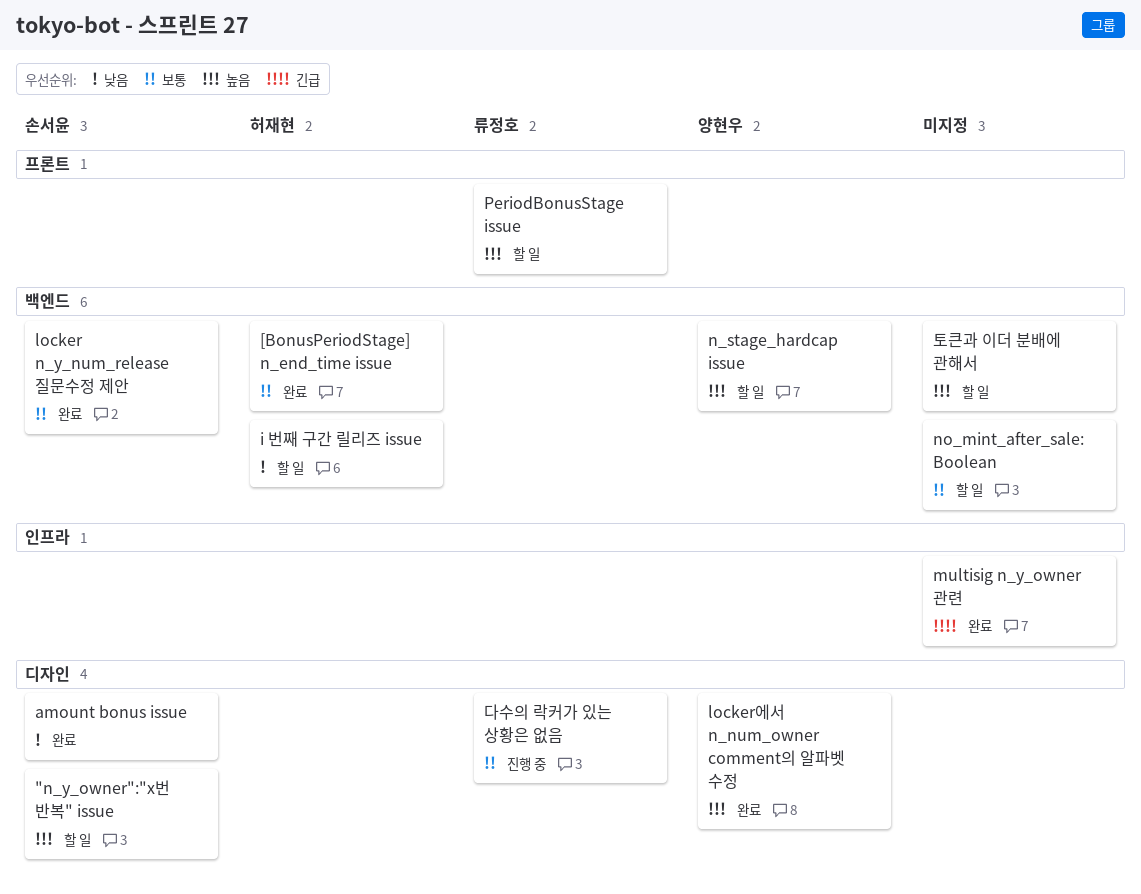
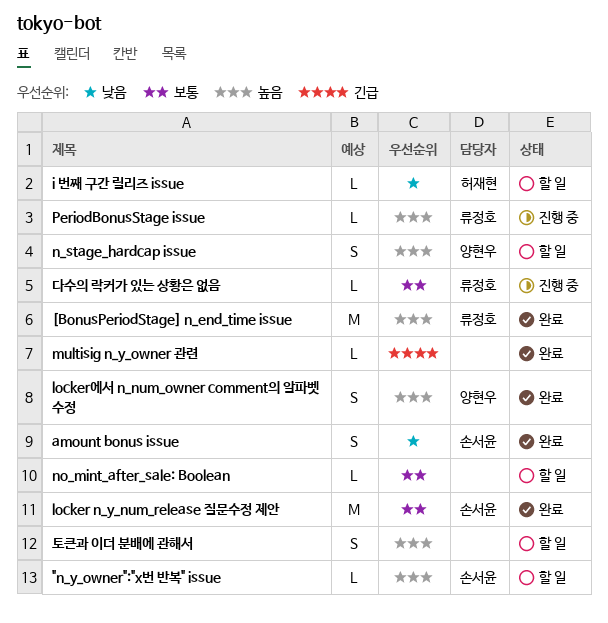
[BonusPeriodStage] n_end_time issue, owner: 허재현 -> 류정호
[BonusPeriodStage] n_end_time issue, priority: 보통 -> 높음
PeriodBonusStage issue, status: 할 일 -> 진행 중

